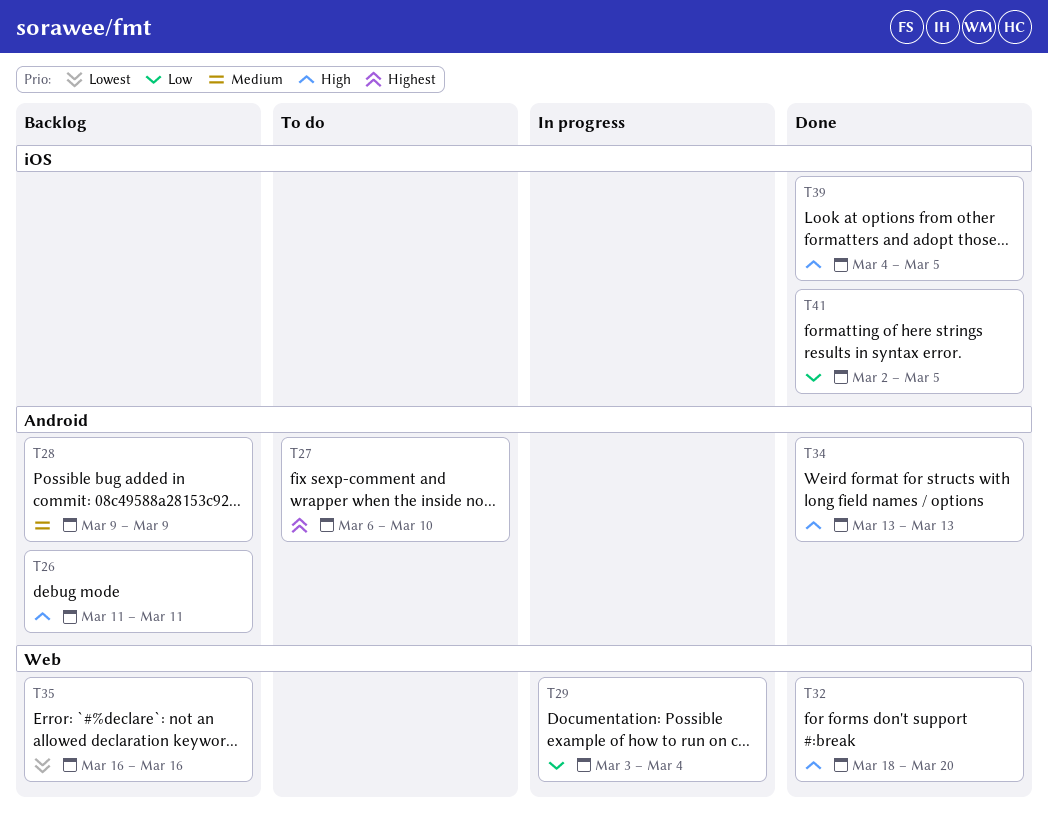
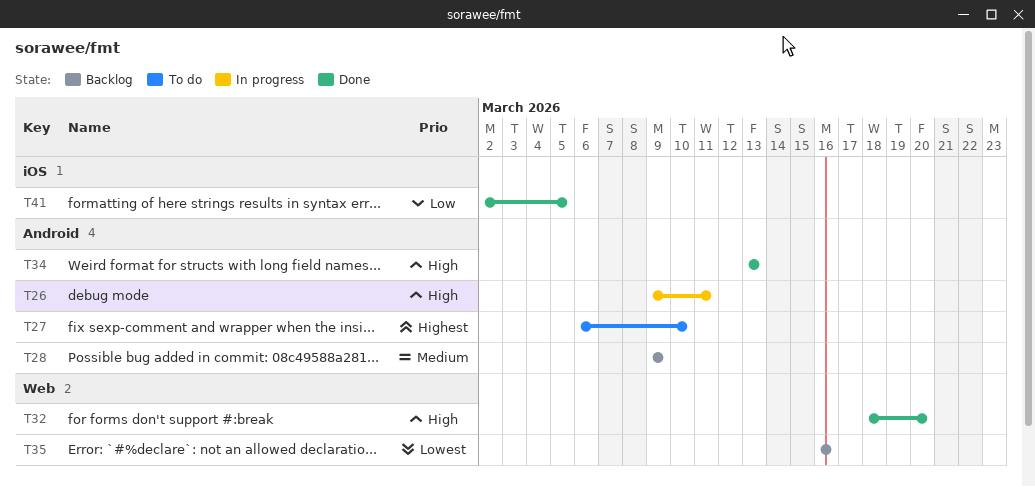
T26, status: Backlog -> In progress
T26, start: Mar 11 -> Mar 9
T29: present -> none
T39: present -> none

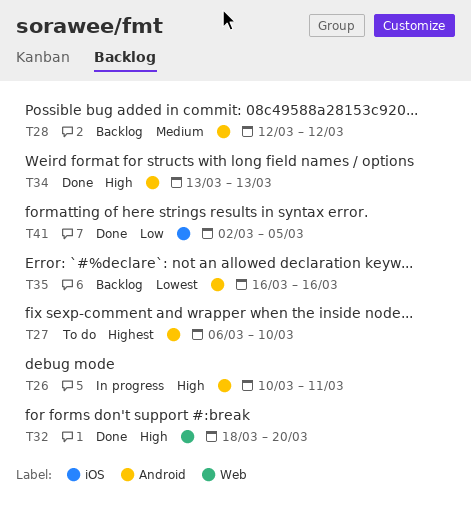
T26, start: Mar 9 -> Mar 10
T28, start: Mar 9 -> Mar 12
T28, due: Mar 9 -> Mar 12
T35, label: Web -> Android

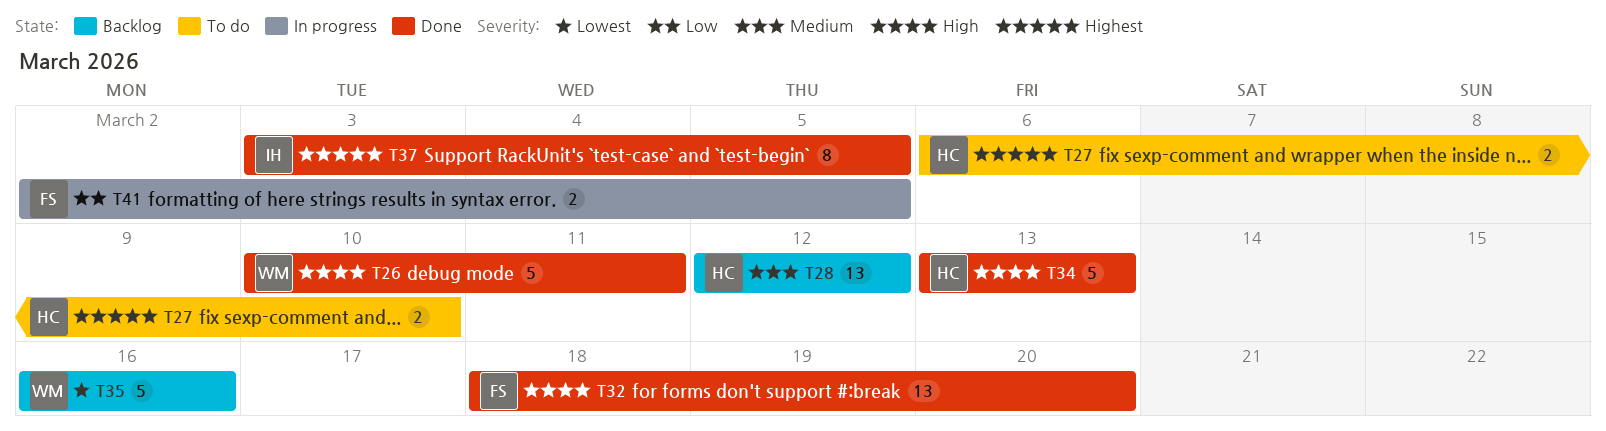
T26, status: In progress -> Done
T37: none -> present
T41, status: Done -> In progress

